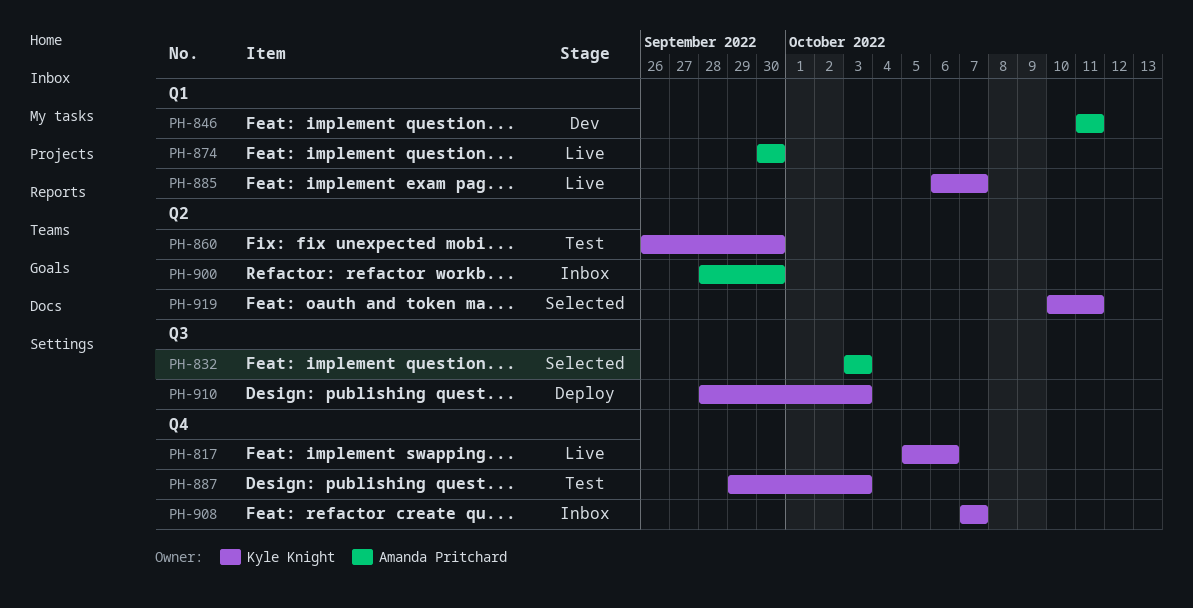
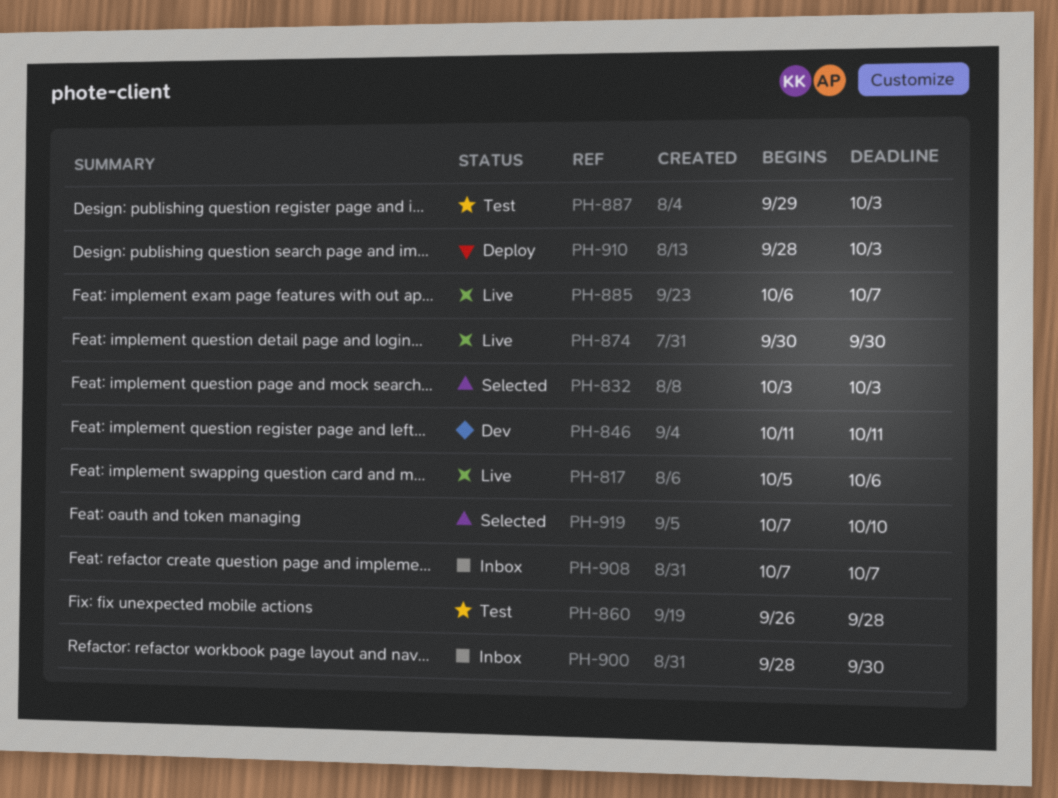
PH-860, due: Sep 30 -> Sep 28
PH-919, start: Oct 10 -> Oct 7
PH-919, due: Oct 11 -> Oct 10

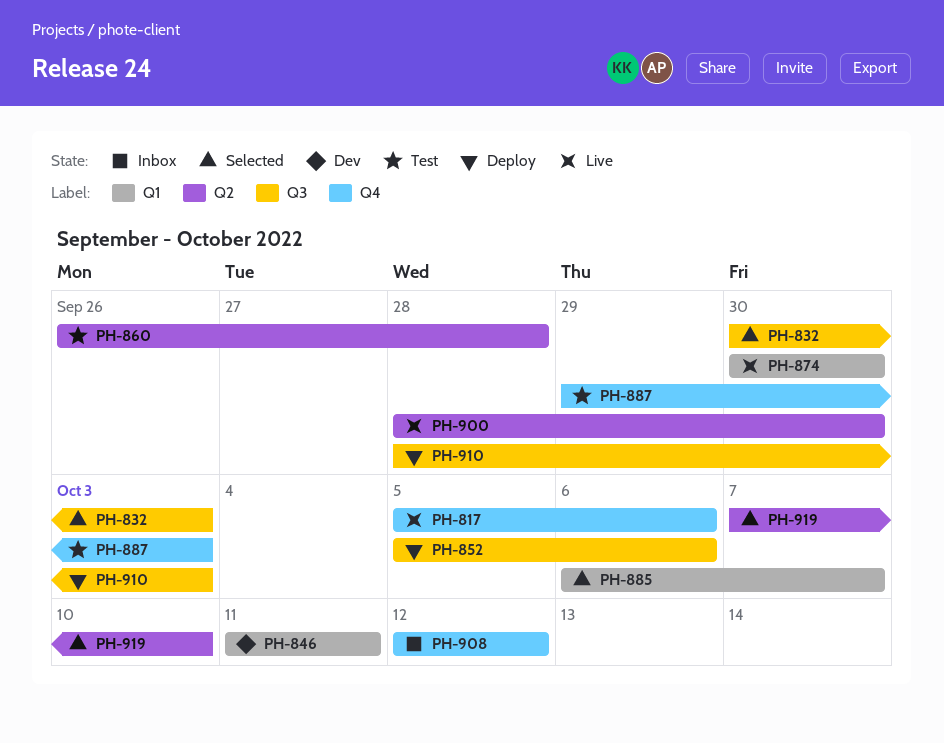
PH-832, start: Oct 3 -> Sep 30
PH-852: none -> present
PH-885, status: Live -> Selected
PH-900, status: Inbox -> Live
PH-908, start: Oct 7 -> Oct 12
PH-908, due: Oct 7 -> Oct 12

